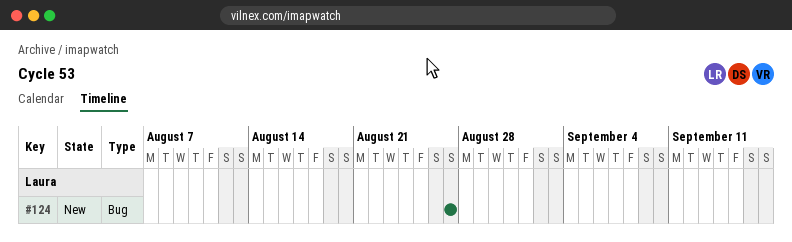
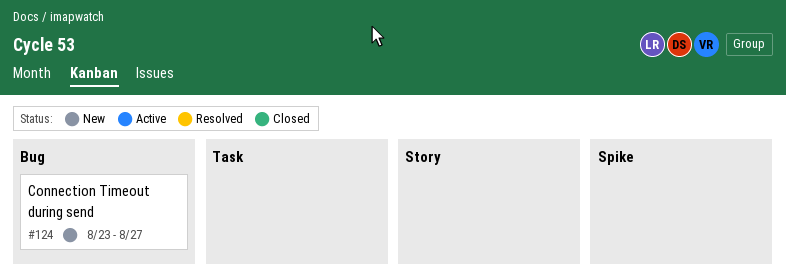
#124, start: Aug 27 -> Aug 23

